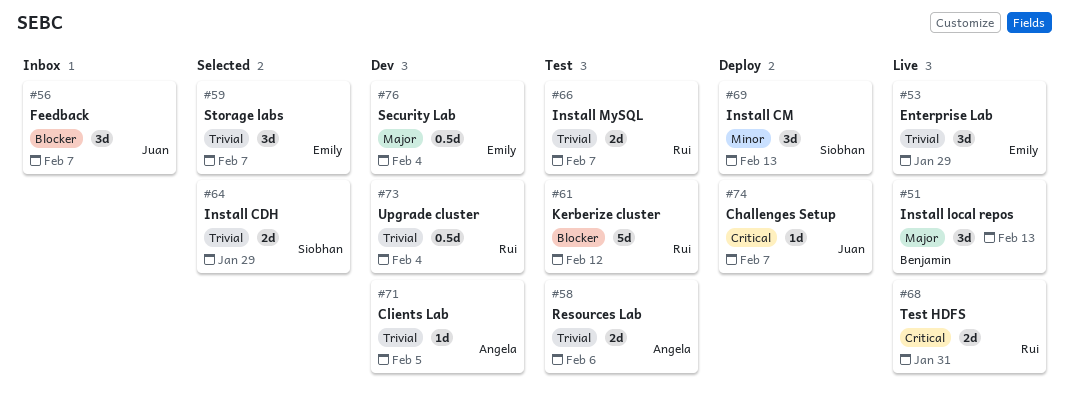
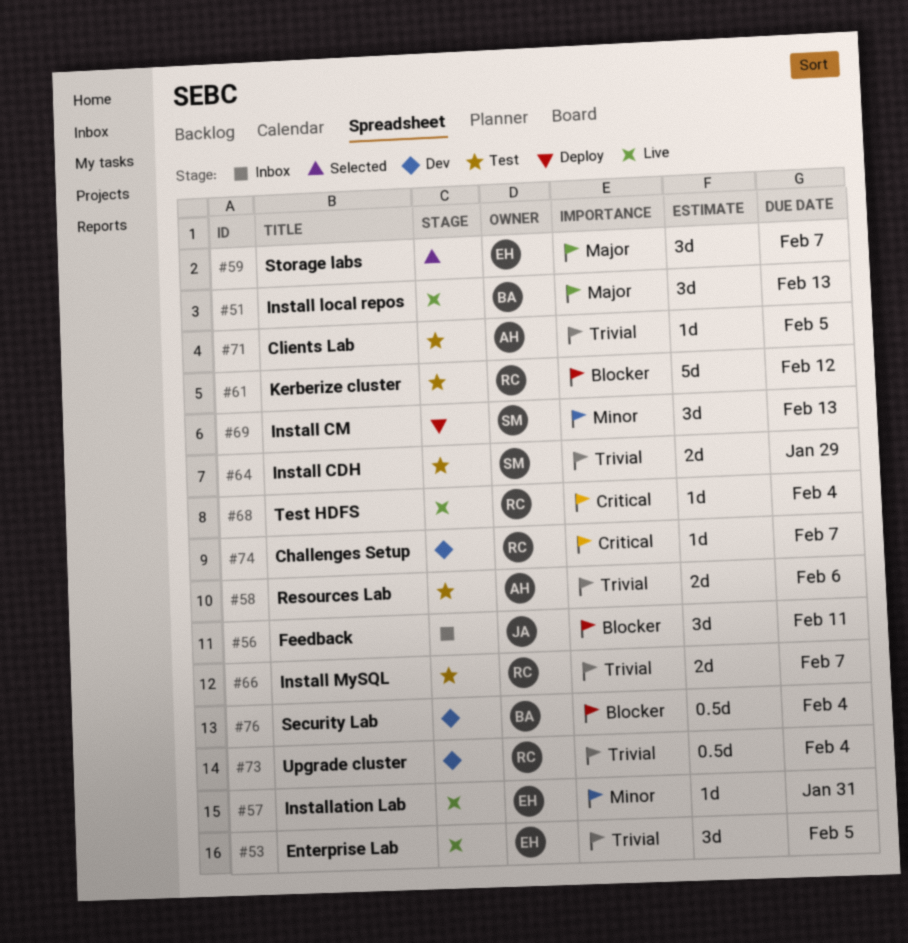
#53, due: Jan 29 -> Feb 5
#56, due: Feb 7 -> Feb 11
#57: none -> present
#59, priority: Trivial -> Major
#64, status: Selected -> Test
#68, estimate: 2d -> 1d
#68, due: Jan 31 -> Feb 4
#71, status: Dev -> Test
#74, status: Deploy -> Dev
#74, owner: Juan -> Rui
#76, owner: Emily -> Benjamin
#76, priority: Major -> Blocker

